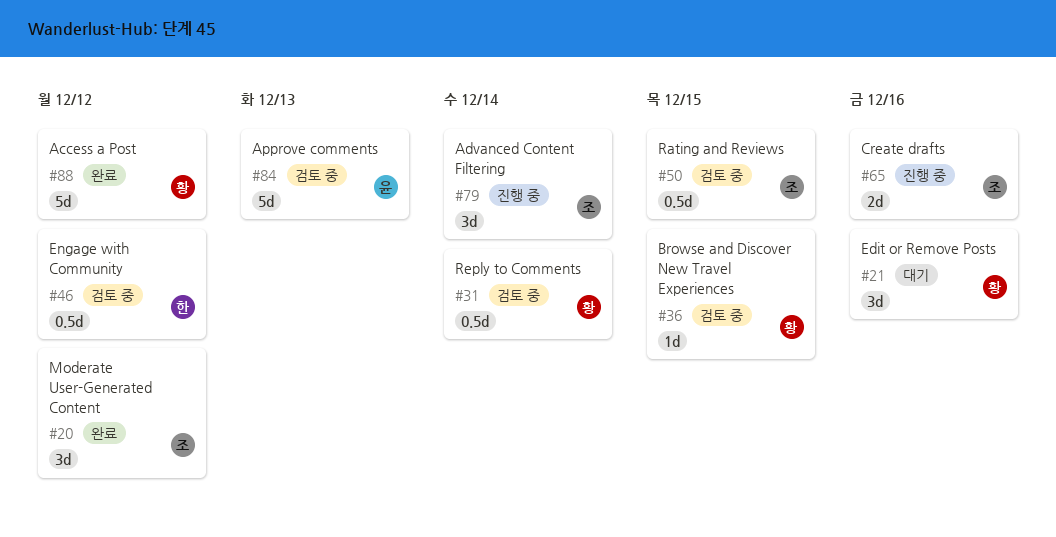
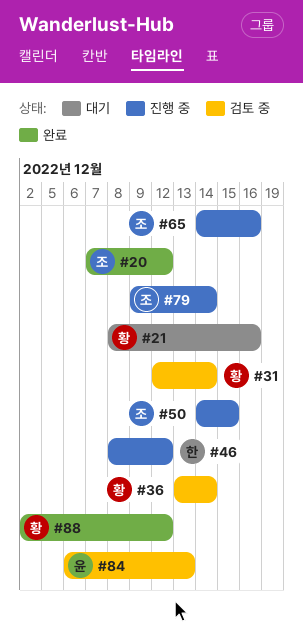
#36, due: Dec 15 -> Dec 14
#46, status: 검토 중 -> 진행 중
#50, status: 검토 중 -> 진행 중

